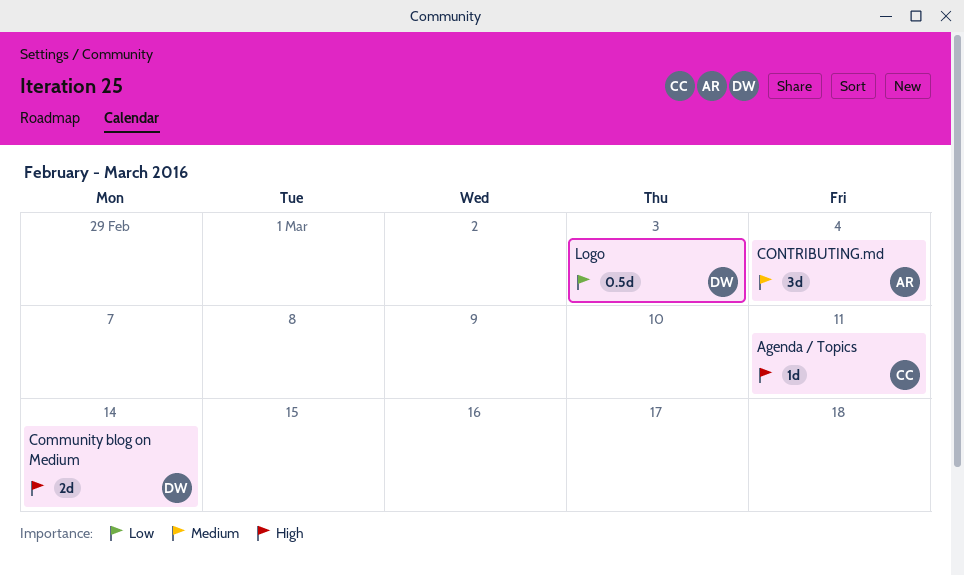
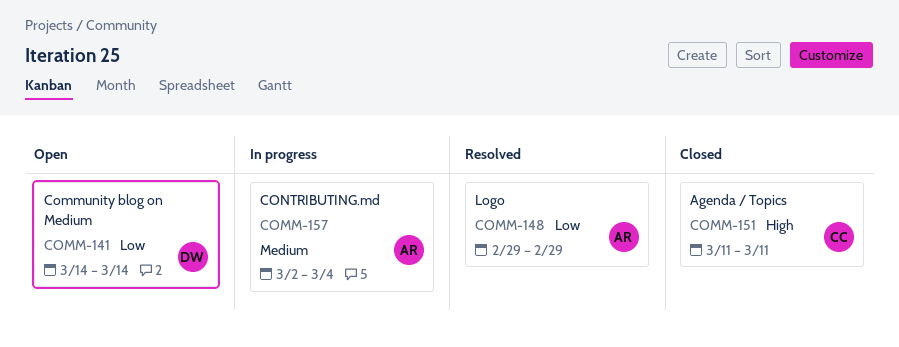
Community blog on Medium, priority: High -> Low
Logo, owner: DW -> AR
Logo, due: Mar 3 -> Feb 29

